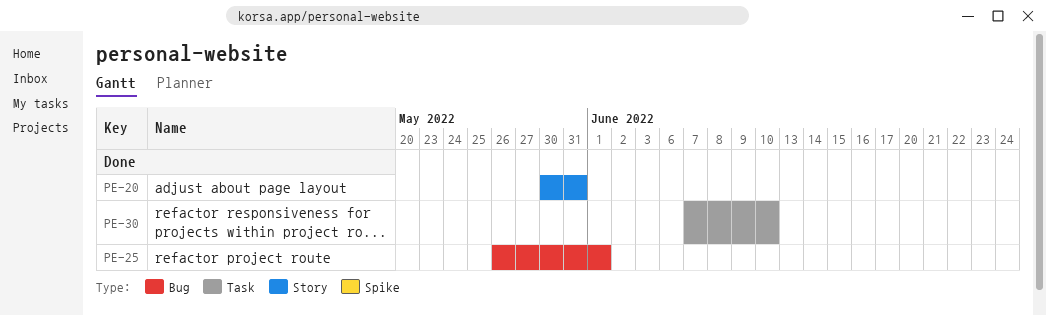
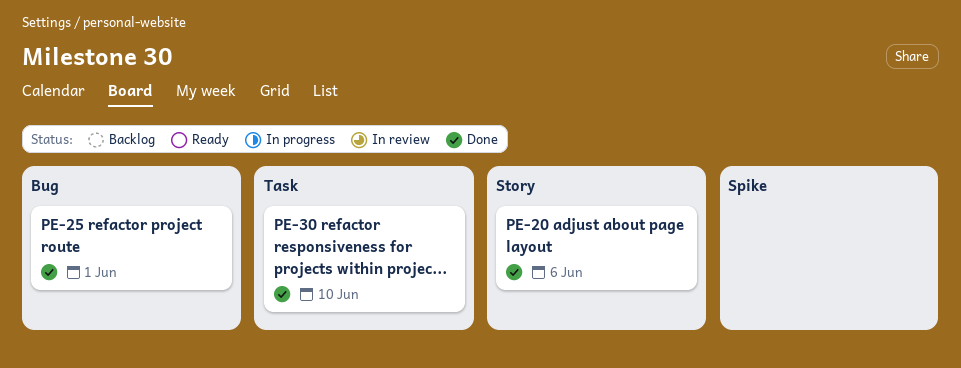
PE-20, due: May 31 -> Jun 6

